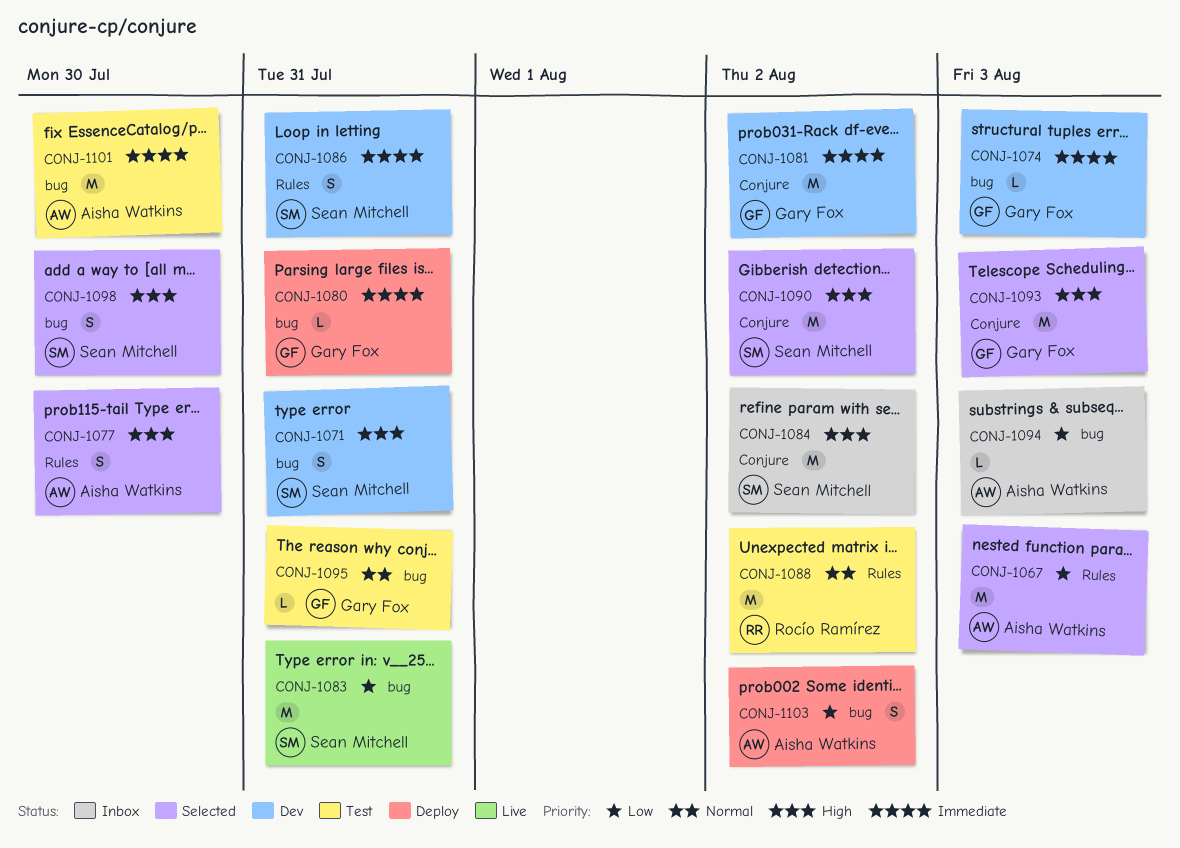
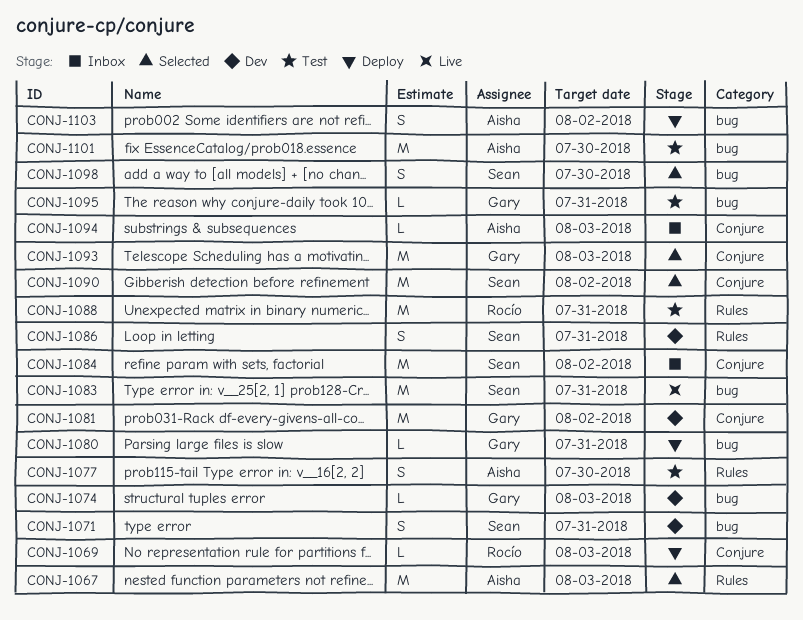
CONJ-1069: none -> present
CONJ-1077, status: Selected -> Test
CONJ-1088, due: Aug 2 -> Jul 31
CONJ-1094, label: bug -> Conjure

